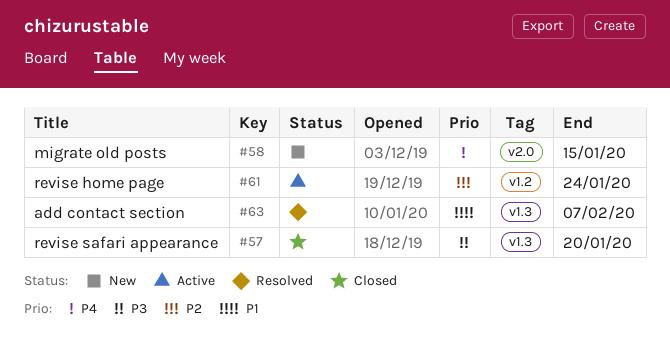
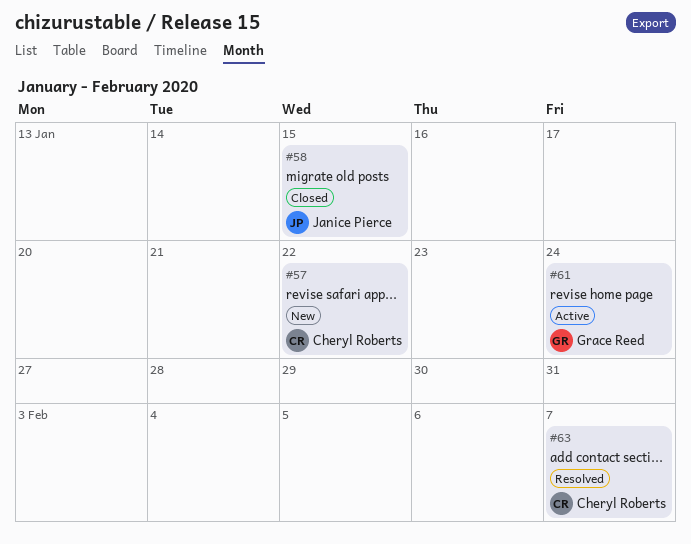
#57, status: Closed -> New
#57, due: Jan 20 -> Jan 22
#58, status: New -> Closed

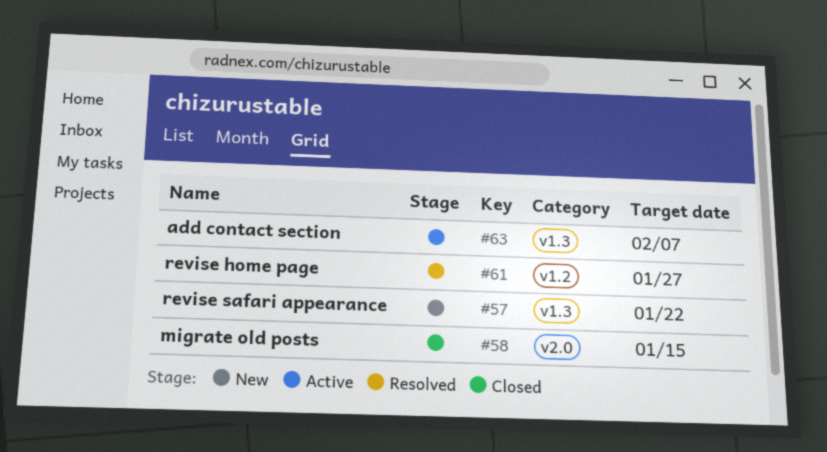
#61, status: Active -> Resolved
#61, due: Jan 24 -> Jan 27
#63, status: Resolved -> Active

